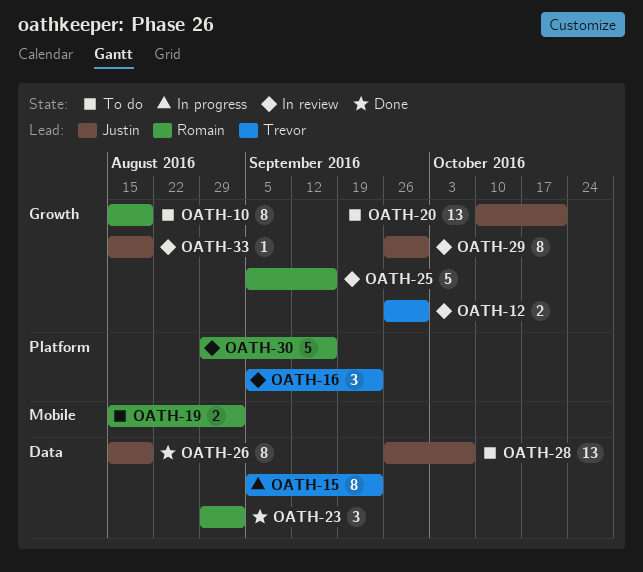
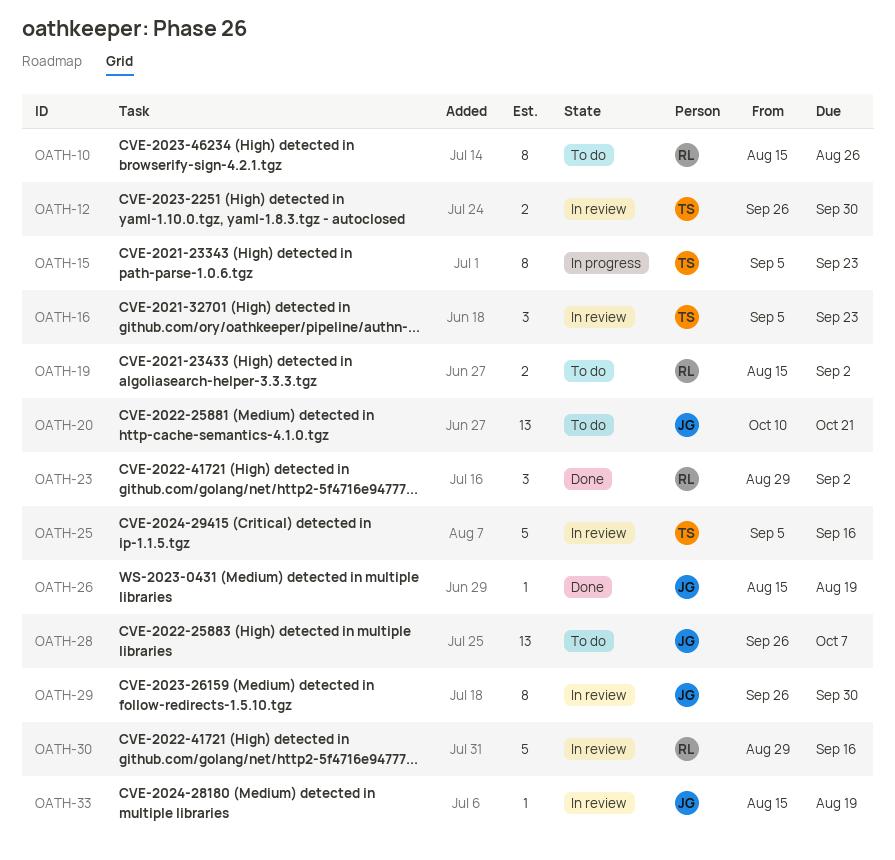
OATH-10, due: Aug 19 -> Aug 26
OATH-25, owner: Romain -> Trevor
OATH-26, estimate: 8 -> 1

